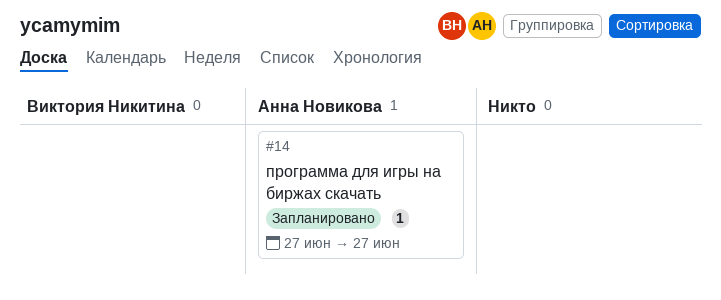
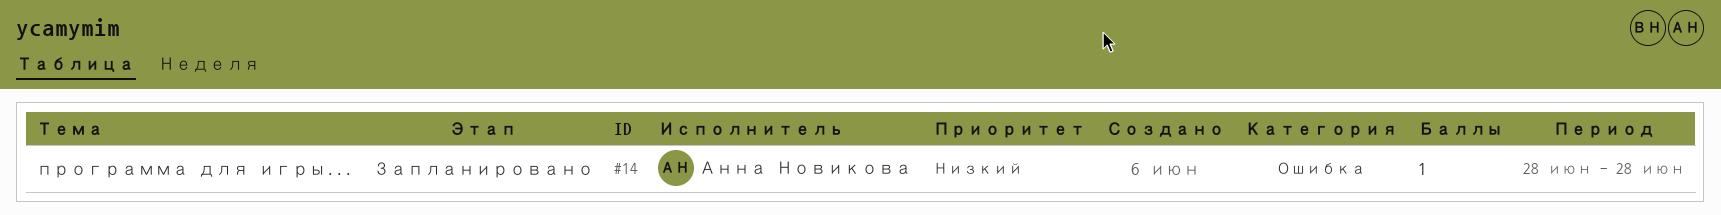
#14, start: Jun 27 -> Jun 28
#14, due: Jun 27 -> Jun 28

